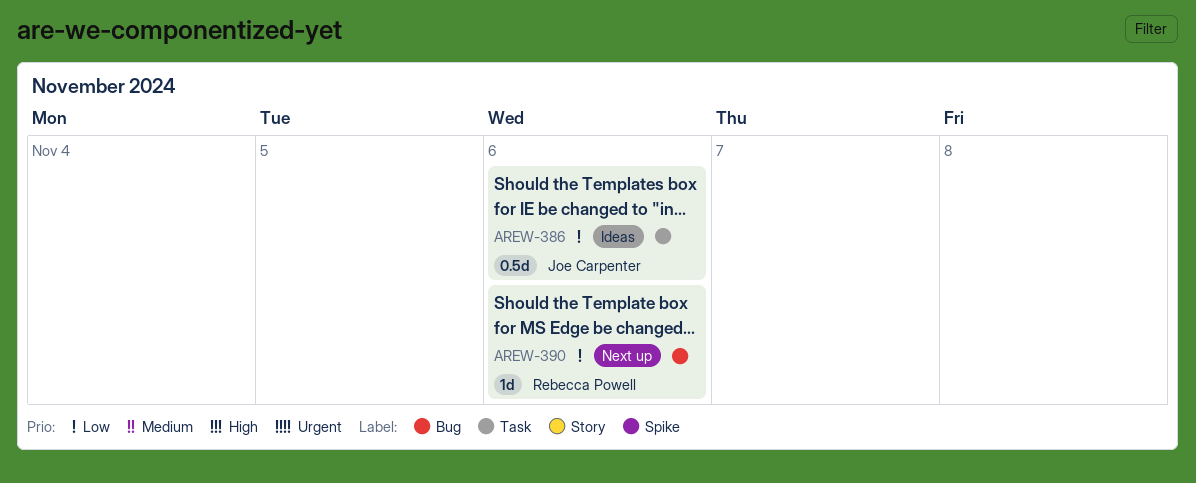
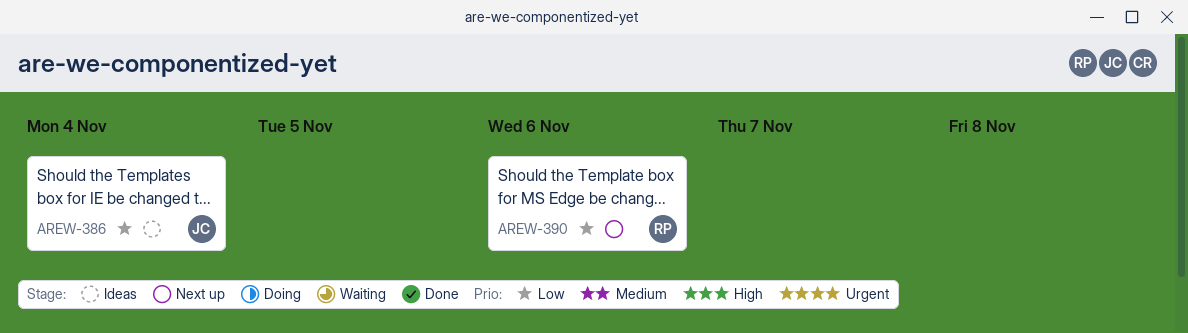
AREW-386, due: Nov 6 -> Nov 4

